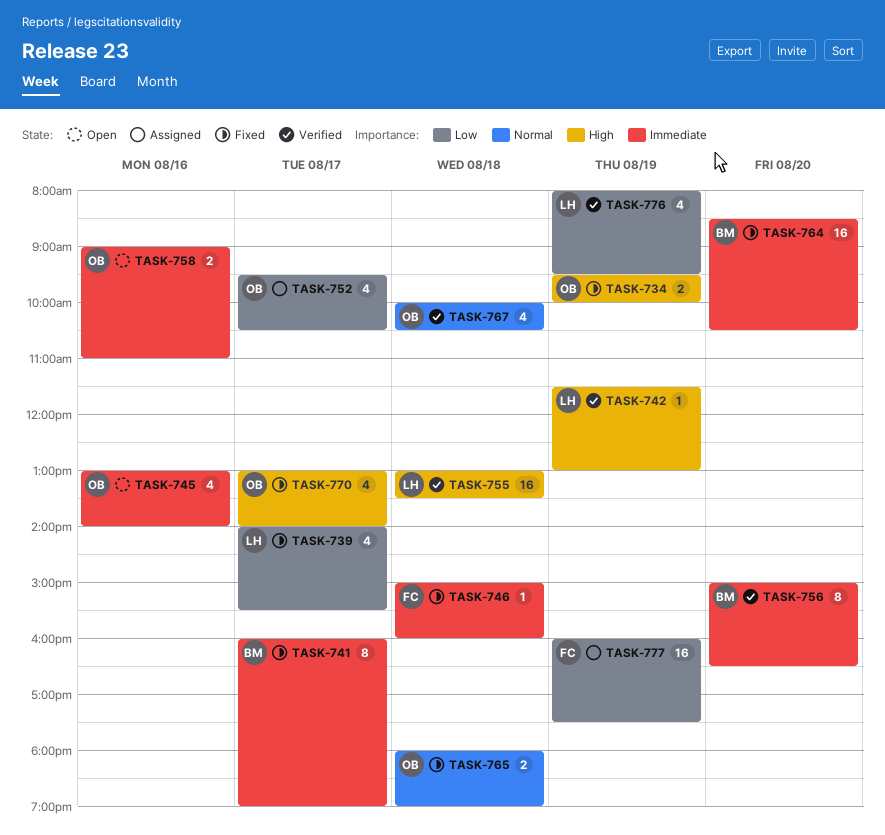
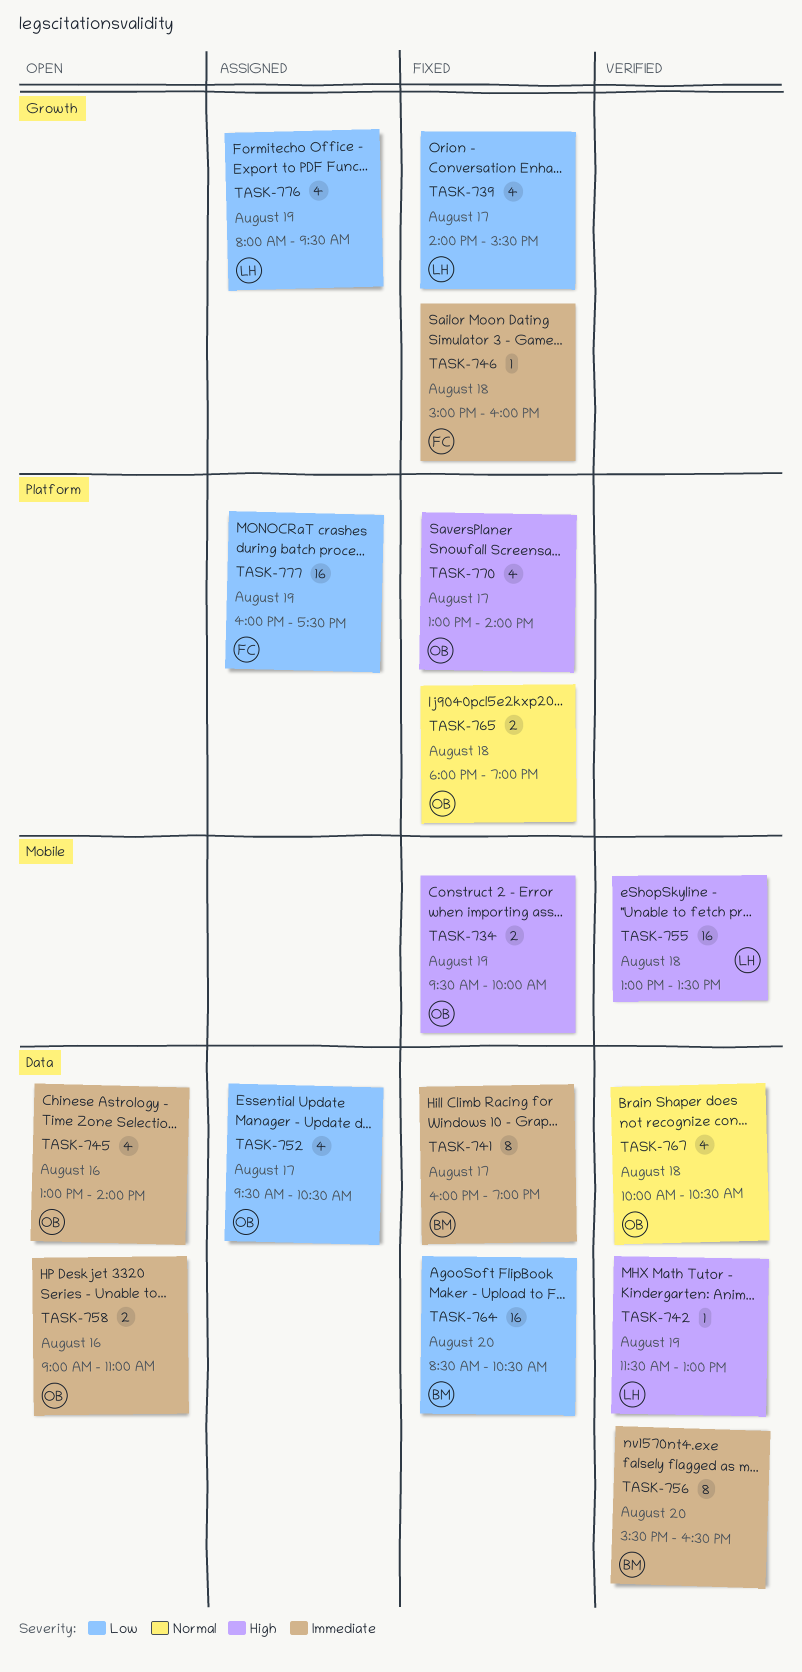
TASK-756, begins: 15:00 -> 15:30
TASK-764, priority: Immediate -> Low
TASK-776, status: Verified -> Assigned

